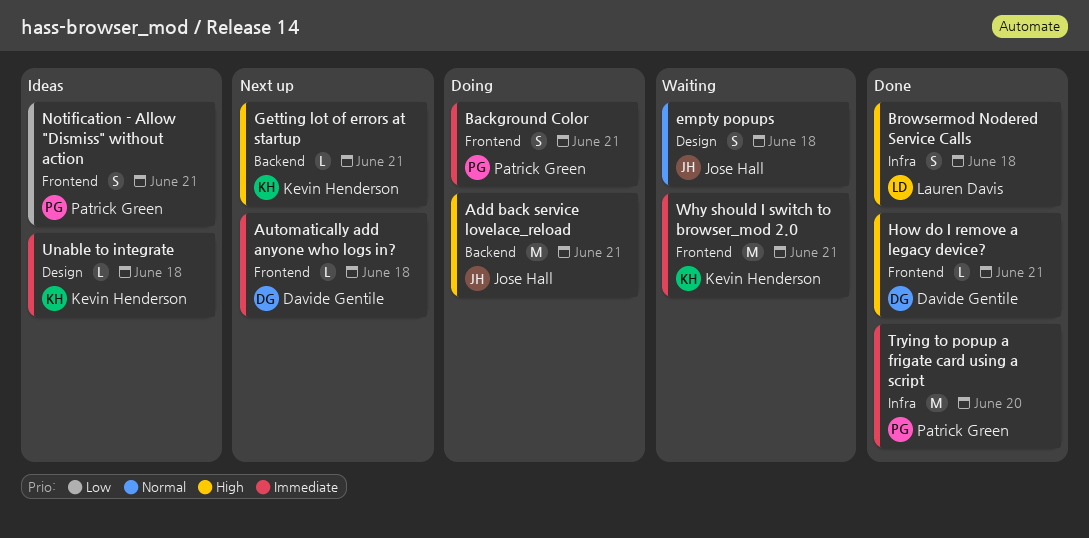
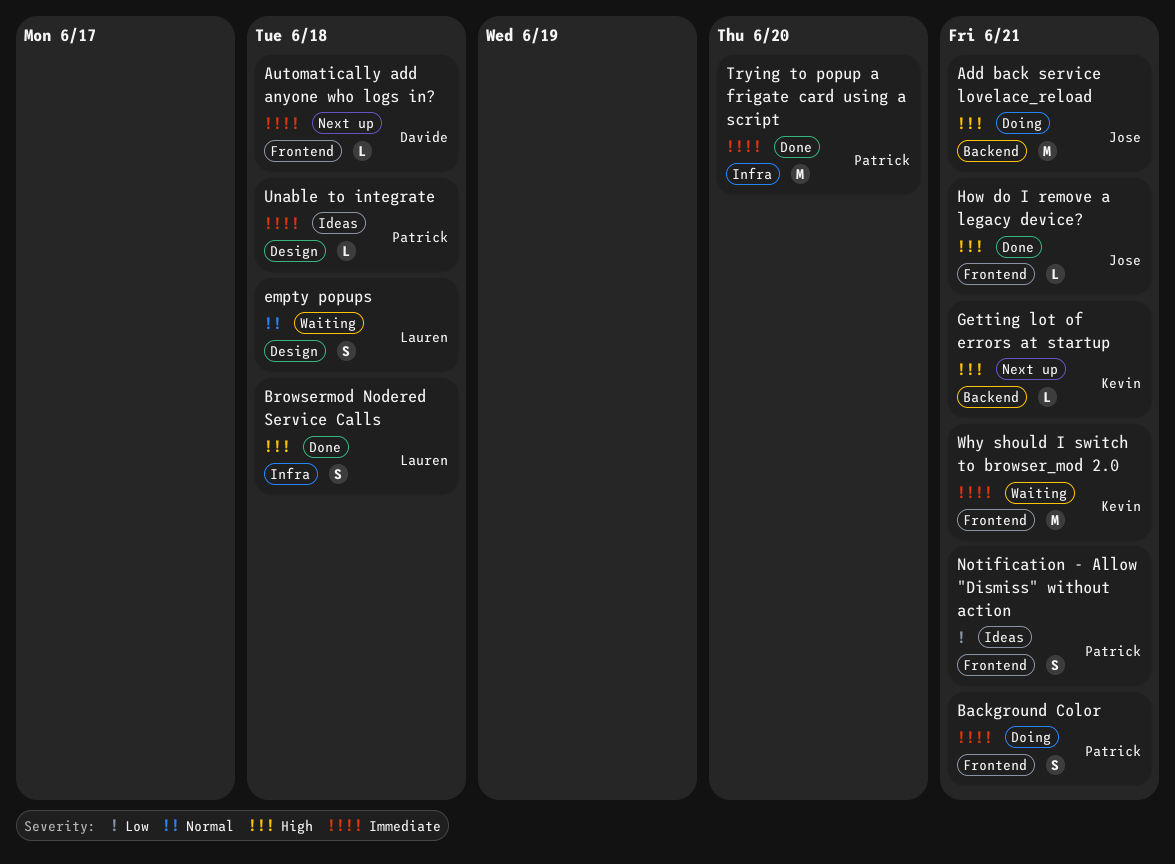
empty popups, owner: Jose Hall -> Lauren Davis
How do I remove a legacy device?, owner: Davide Gentile -> Jose Hall
Unable to integrate, owner: Kevin Henderson -> Patrick Green

